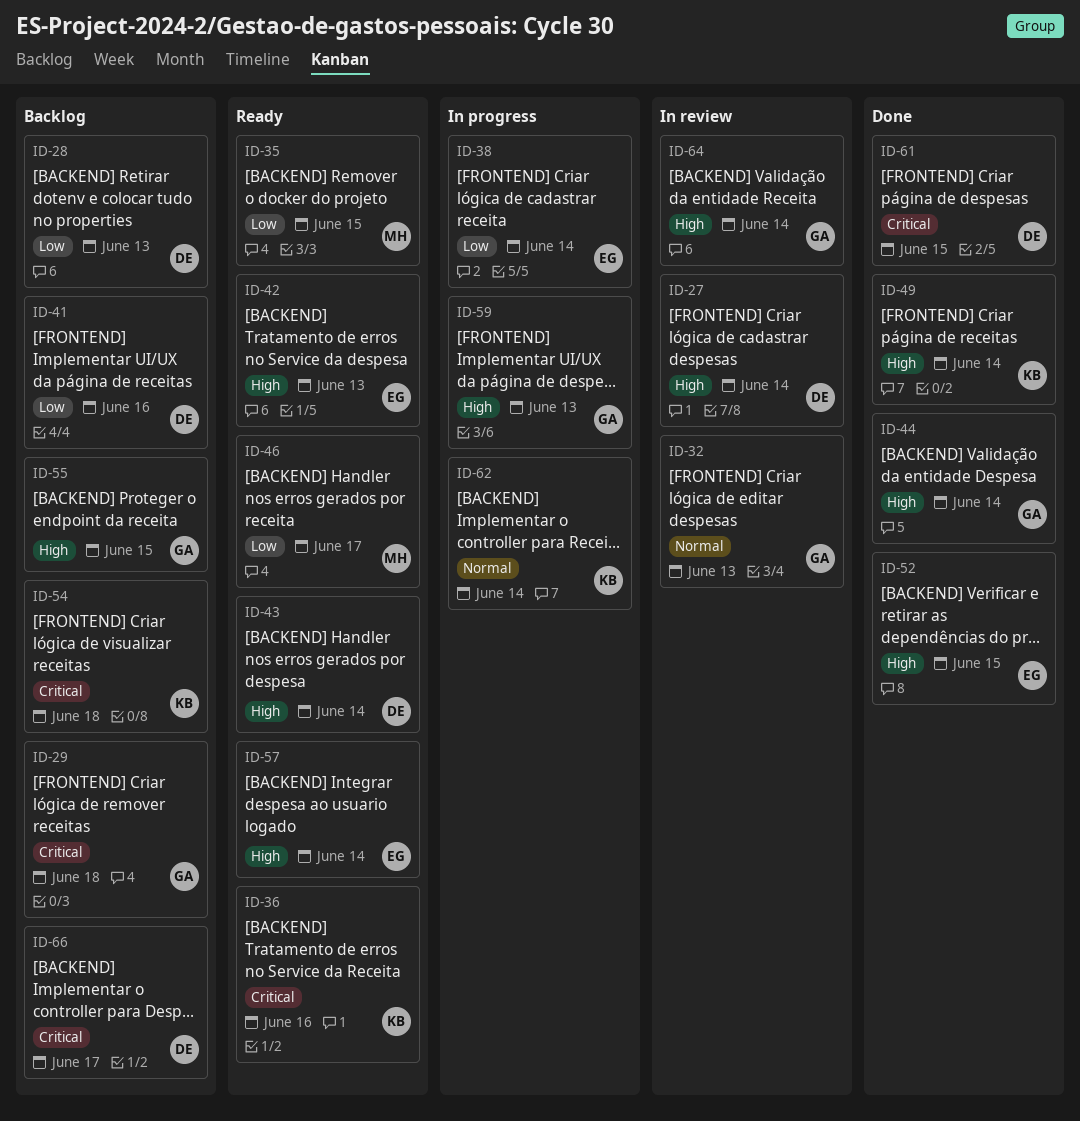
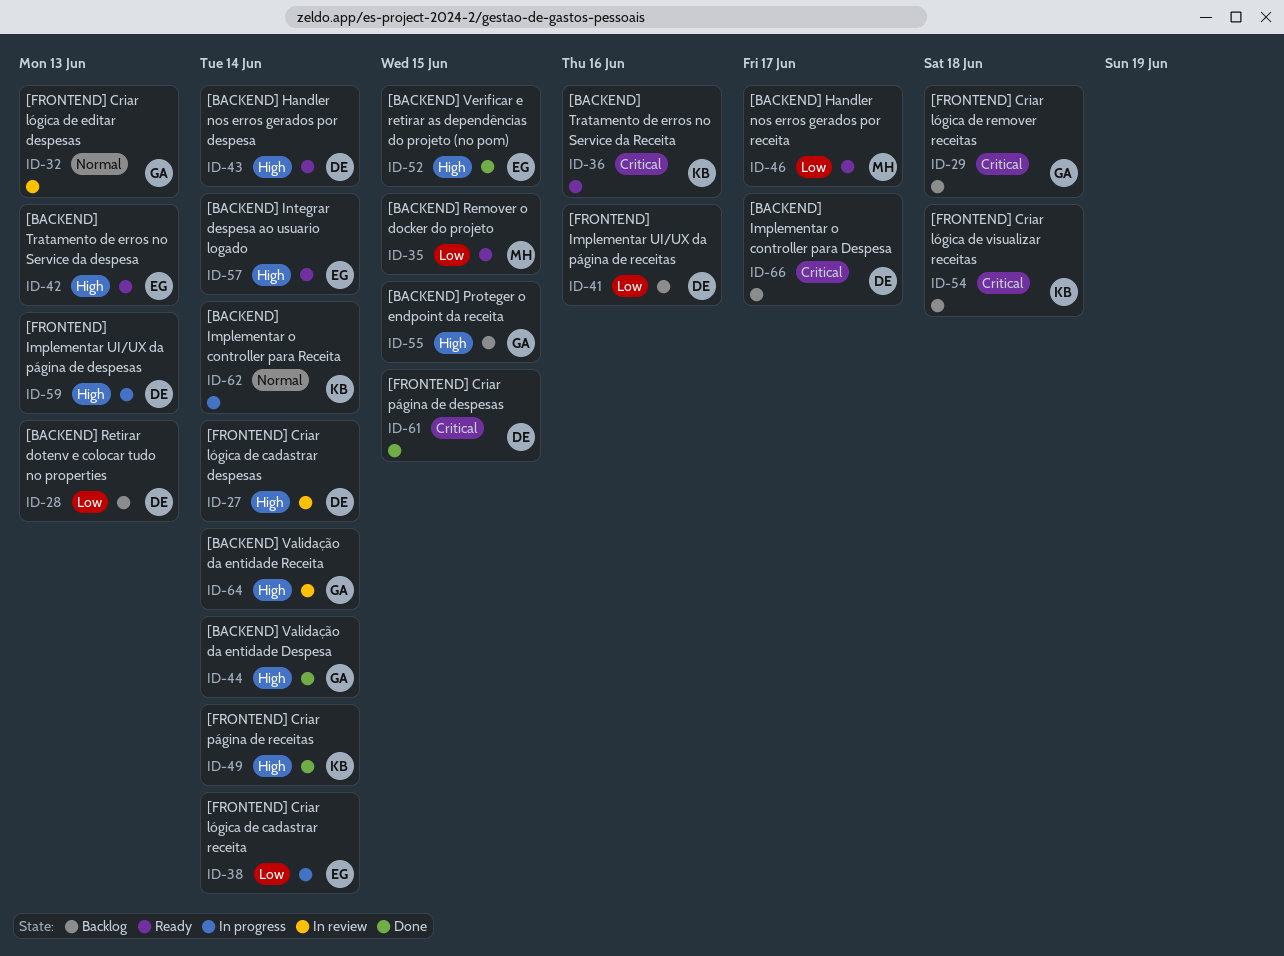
ID-59, owner: GA -> DE

